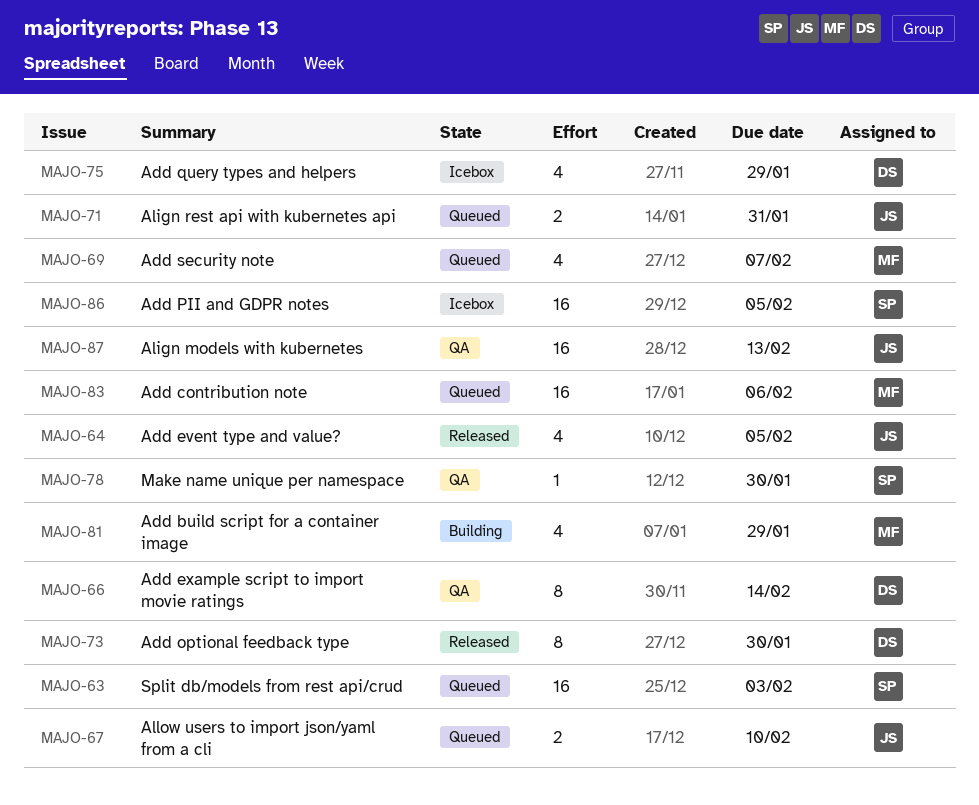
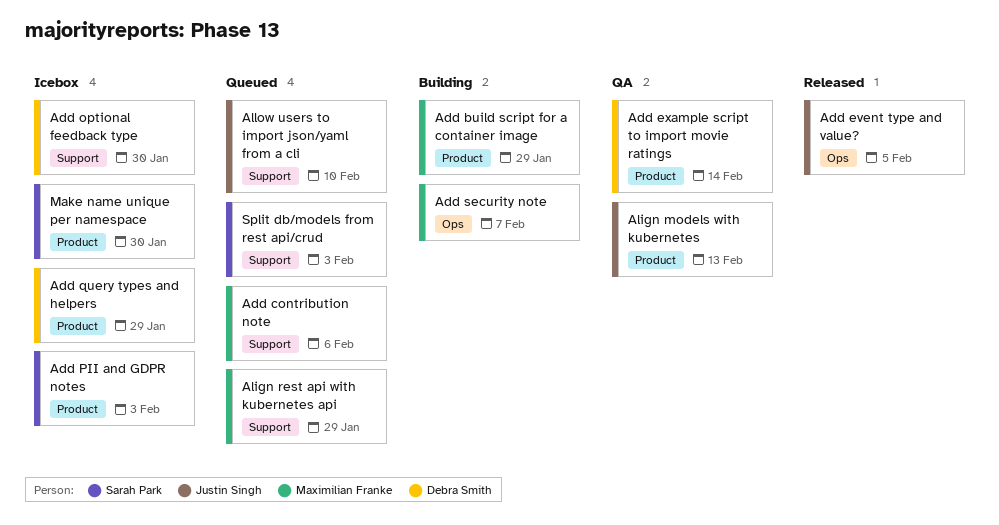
Add optional feedback type, status: Released -> Icebox
Add PII and GDPR notes, due: Feb 5 -> Feb 3
Add security note, status: Queued -> Building
Align rest api with kubernetes api, owner: Justin Singh -> Maximilian Franke
Align rest api with kubernetes api, due: Jan 31 -> Jan 29
Make name unique per namespace, status: QA -> Icebox

